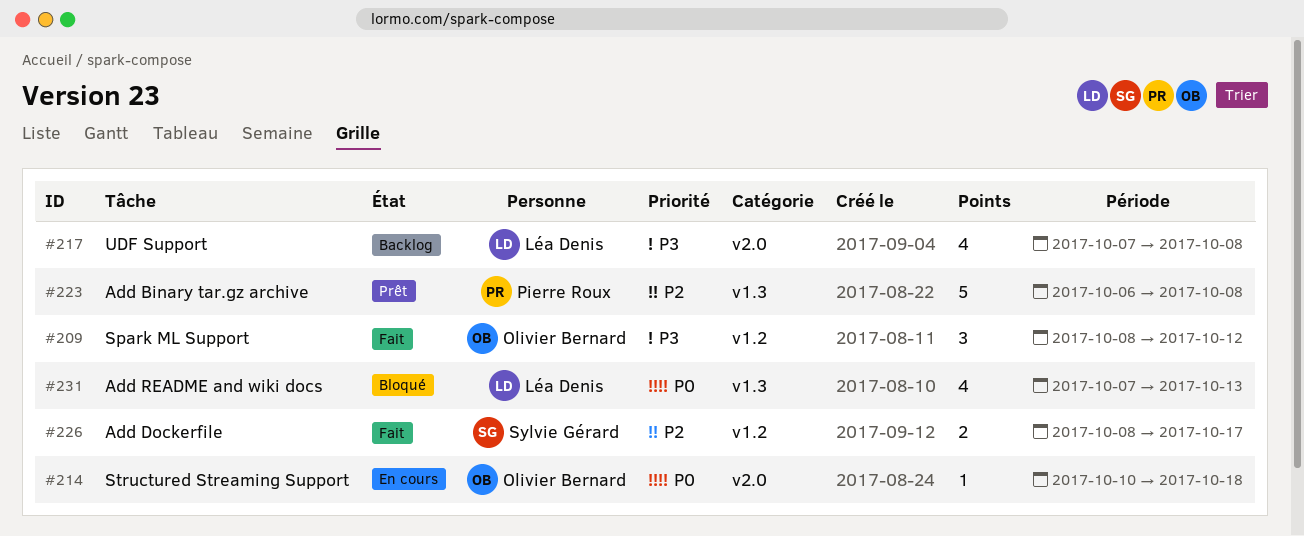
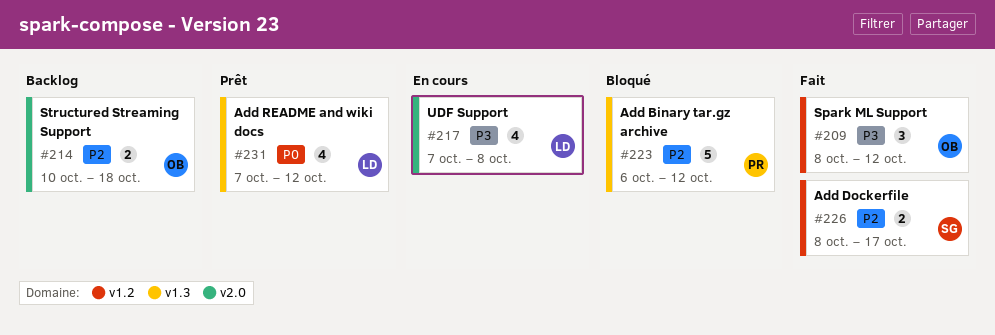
#214, status: En cours -> Backlog
#214, priority: P0 -> P2
#214, estimate: 1 -> 2
#217, status: Backlog -> En cours
#223, status: Prêt -> Bloqué
#223, due: Oct 8 -> Oct 12
#231, status: Bloqué -> Prêt
#231, due: Oct 13 -> Oct 12

